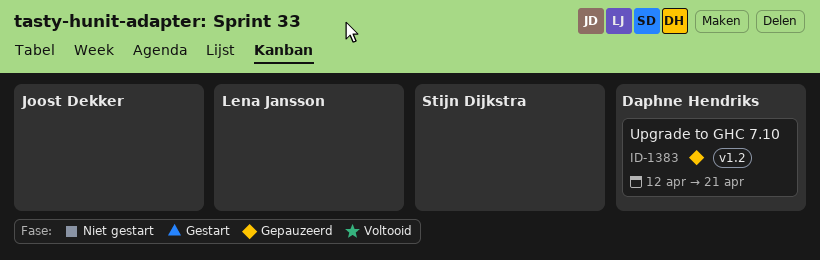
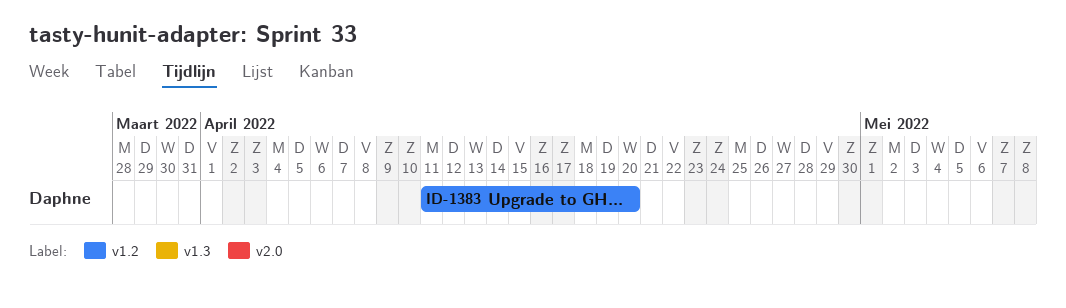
ID-1383, start: Apr 12 -> Apr 11
ID-1383, due: Apr 21 -> Apr 20

